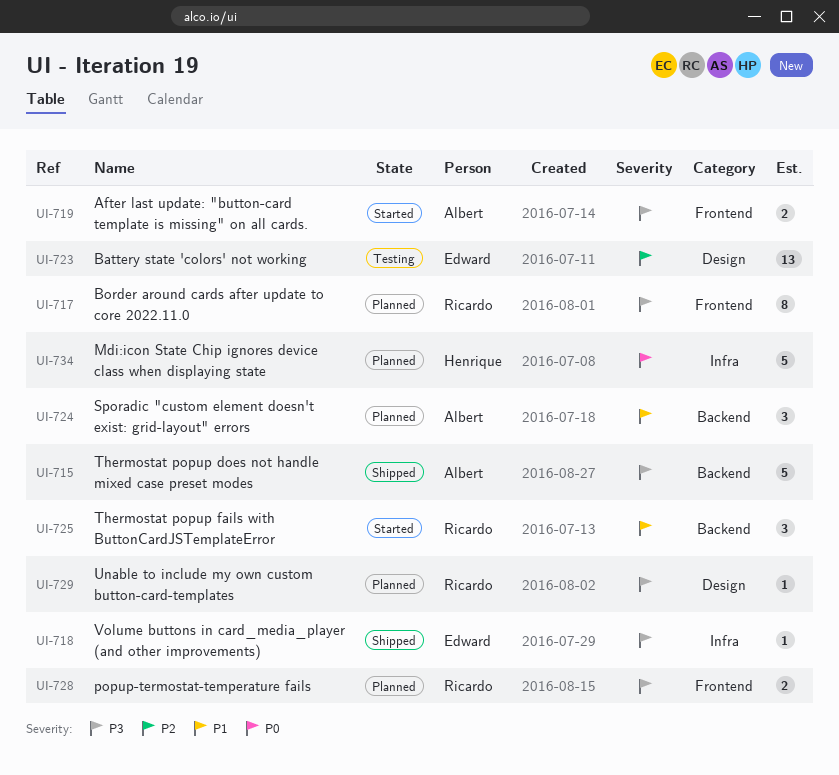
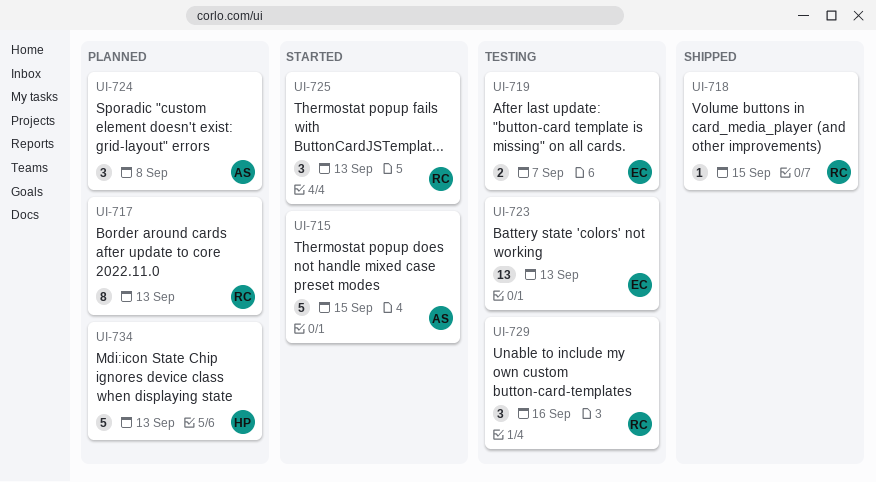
UI-715, status: Shipped -> Started
UI-718, owner: Edward -> Ricardo
UI-719, status: Started -> Testing
UI-719, owner: Albert -> Edward
UI-728: present -> none
UI-729, status: Planned -> Testing
UI-729, estimate: 1 -> 3

